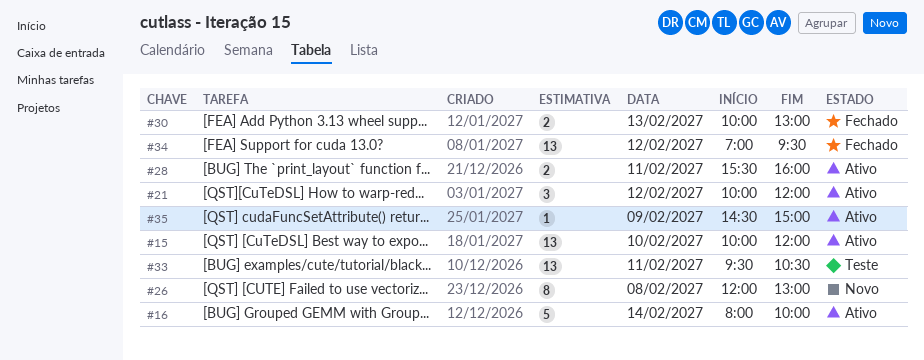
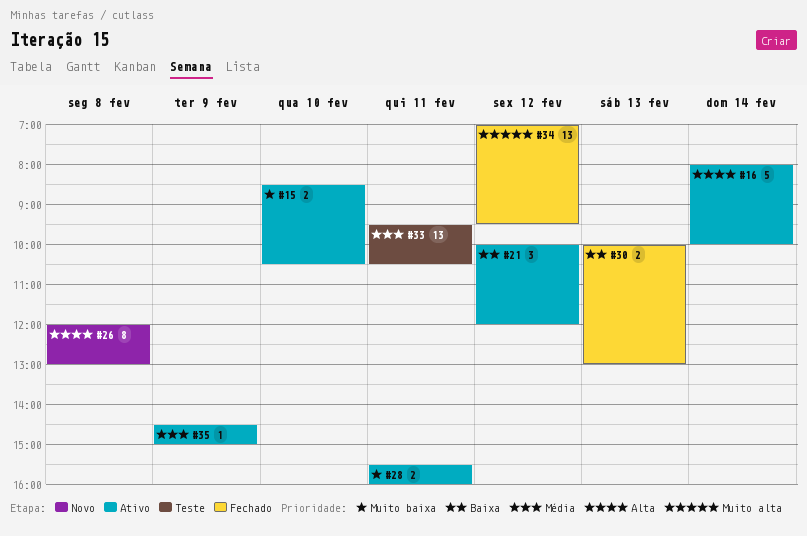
#15, estimate: 13 -> 2
#15, begins: 10:00 -> 08:30
#15, ends: 12:00 -> 10:30

